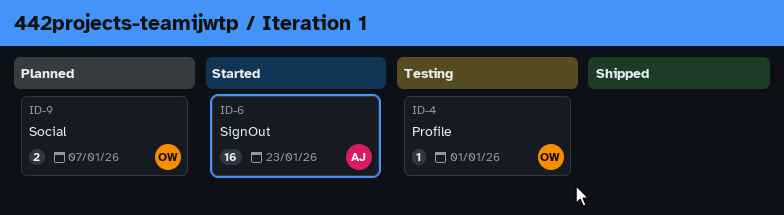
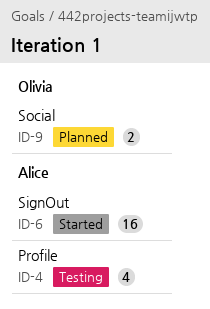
ID-4, owner: Olivia -> Alice
ID-4, estimate: 1 -> 4

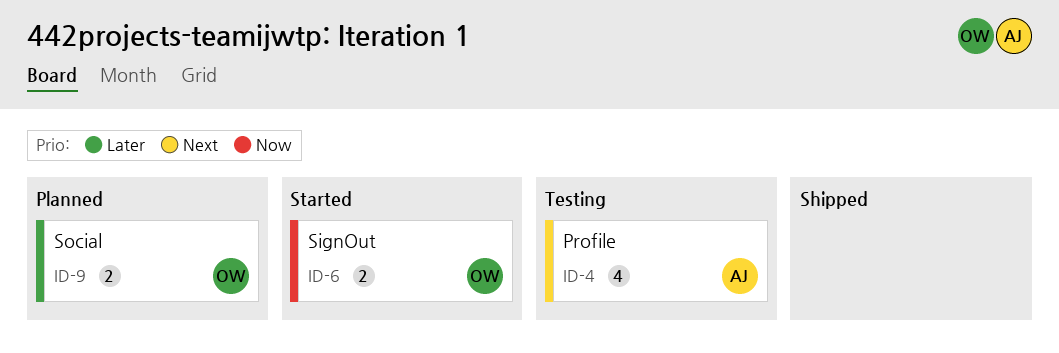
ID-6, owner: Alice -> Olivia
ID-6, estimate: 16 -> 2

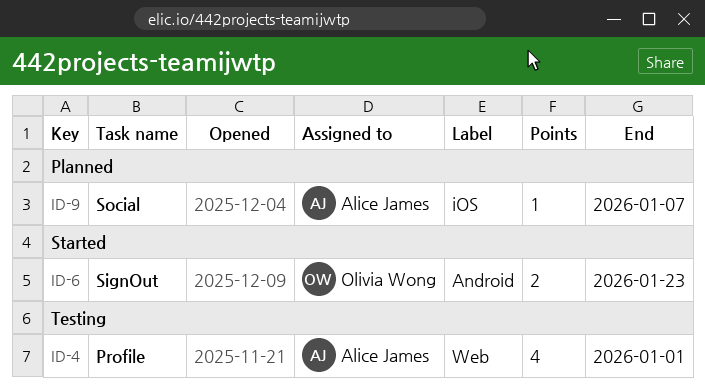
ID-9, owner: Olivia Wong -> Alice James
ID-9, estimate: 2 -> 1

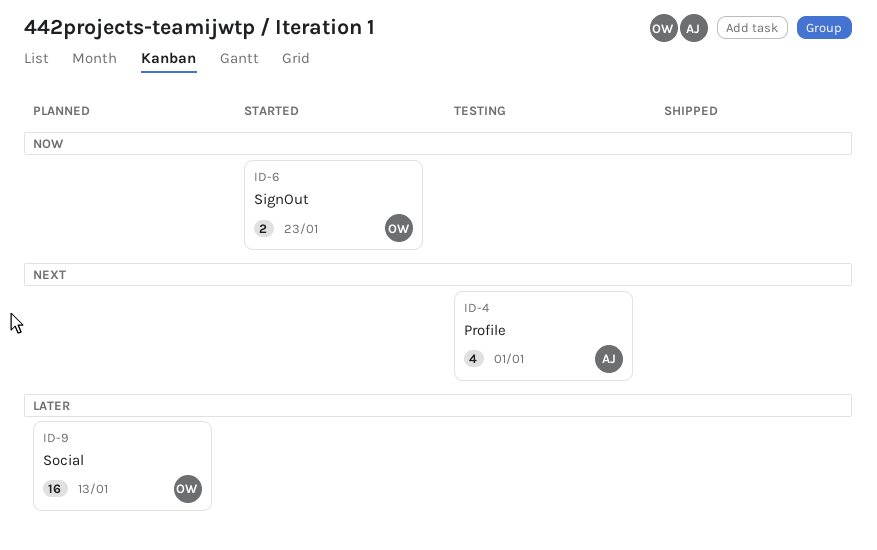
ID-9, owner: Alice James -> Olivia Wong
ID-9, estimate: 1 -> 16
ID-9, due: Jan 7 -> Jan 13

